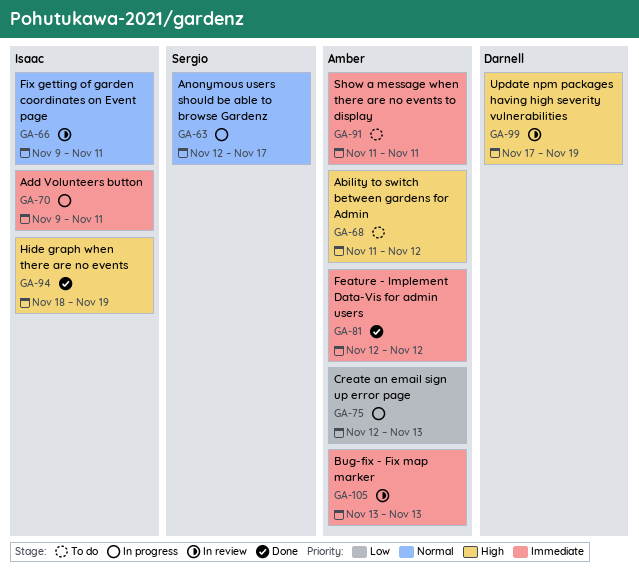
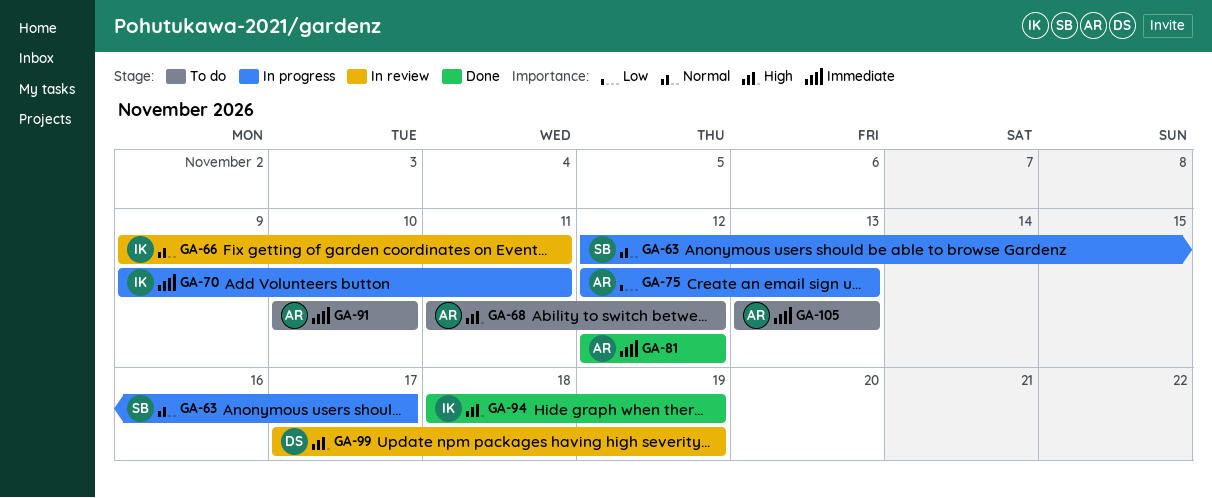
GA-91, start: Nov 11 -> Nov 10
GA-91, due: Nov 11 -> Nov 10
GA-105, status: In review -> To do

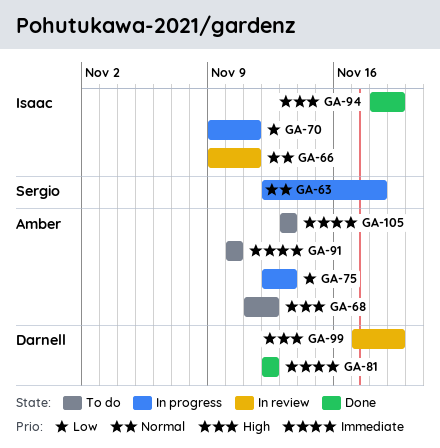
GA-63, due: Nov 17 -> Nov 18
GA-70, priority: Immediate -> Low
GA-81, owner: Amber -> Darnell

